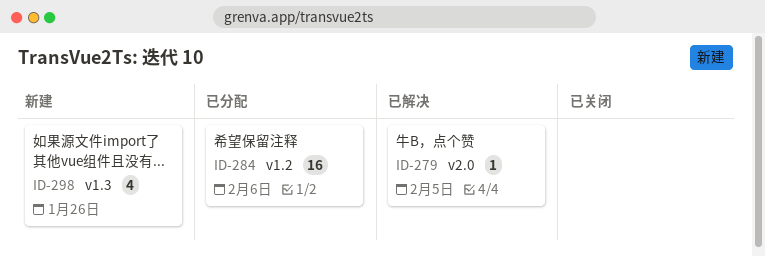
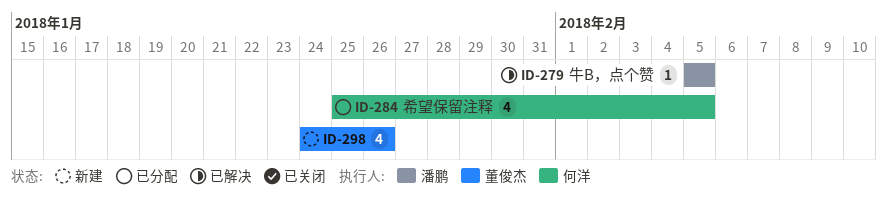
ID-284, estimate: 16 -> 4
ID-284, due: Feb 6 -> Feb 5

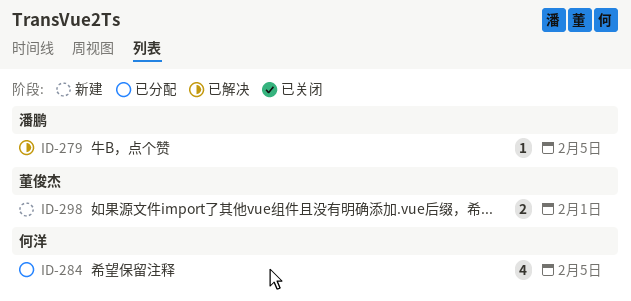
ID-298, estimate: 4 -> 2
ID-298, due: Jan 26 -> Feb 1

